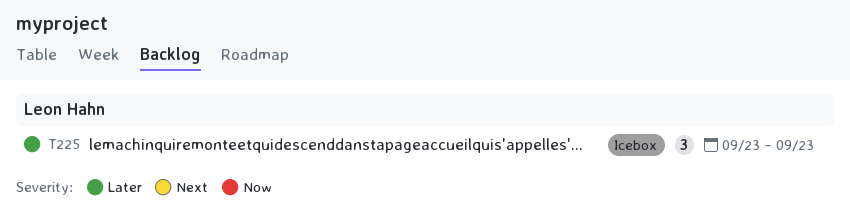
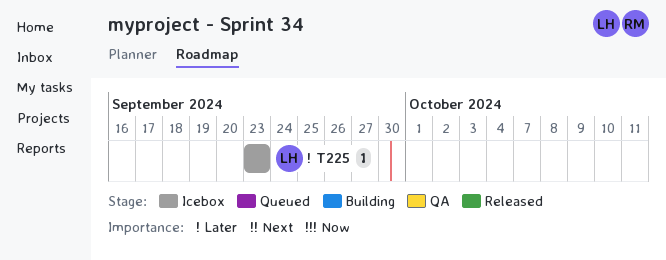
T225, estimate: 3 -> 1

